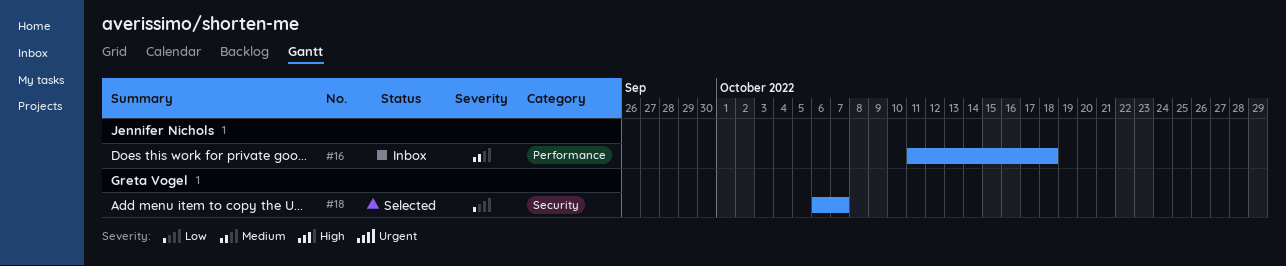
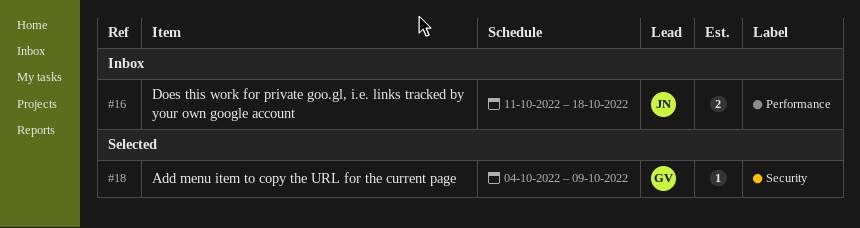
#18, start: Oct 6 -> Oct 4
#18, due: Oct 7 -> Oct 9

